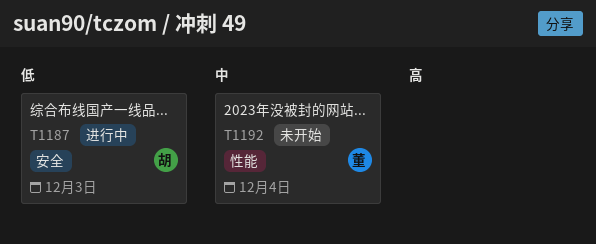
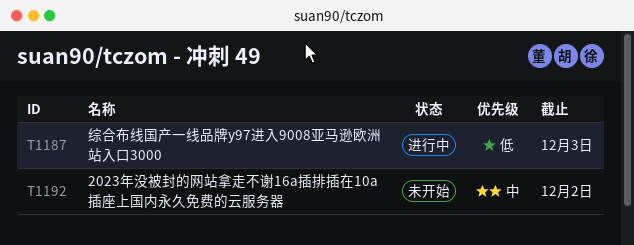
T1192, due: Dec 4 -> Dec 2

